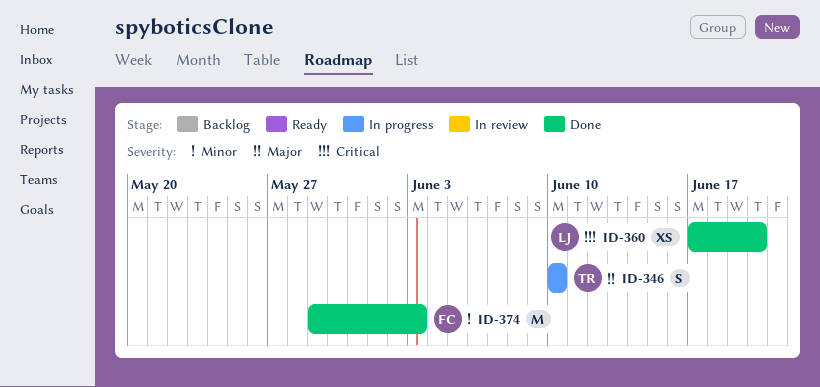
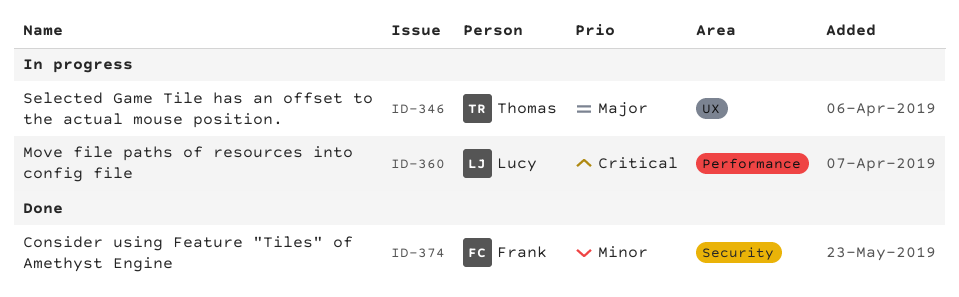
ID-360, status: Done -> In progress

